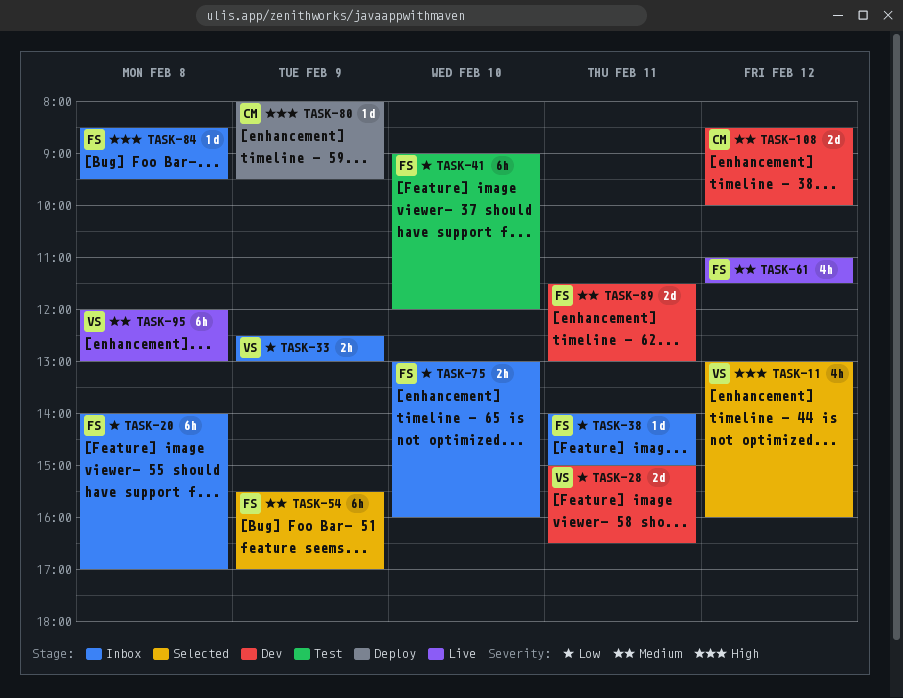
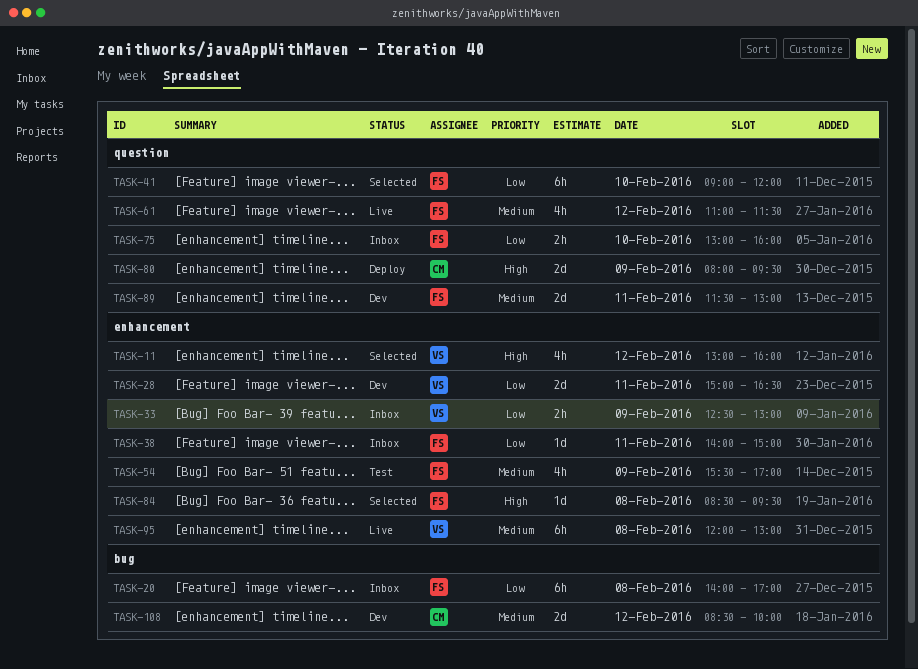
TASK-41, status: Test -> Selected
TASK-54, status: Selected -> Test
TASK-54, estimate: 6h -> 4h
TASK-80, estimate: 1d -> 2d
TASK-84, status: Inbox -> Selected

